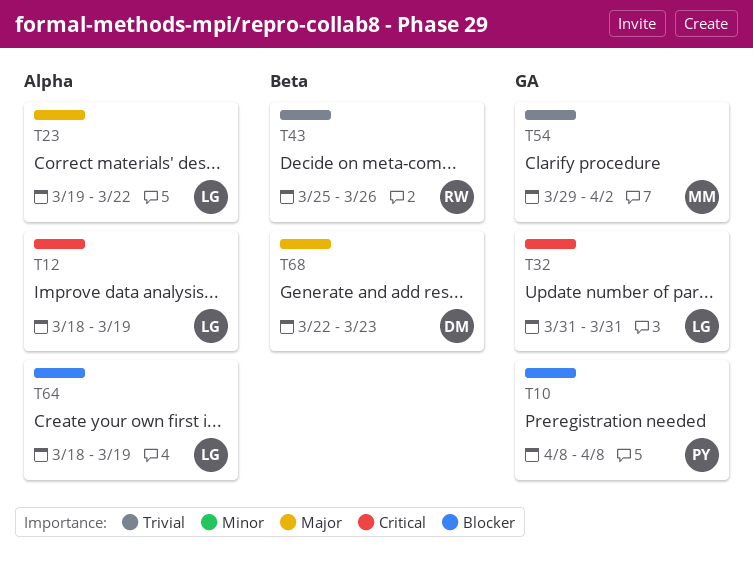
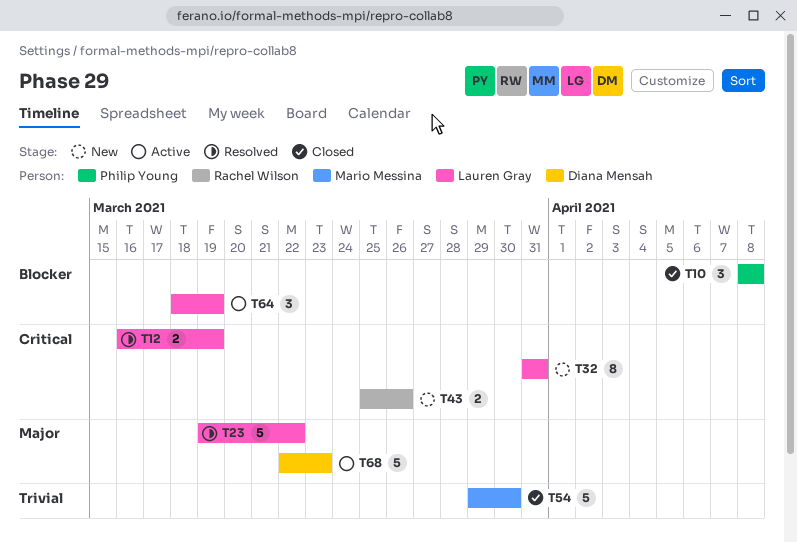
T12, start: Mar 18 -> Mar 16
T43, priority: Trivial -> Critical
T54, due: Apr 2 -> Mar 30

